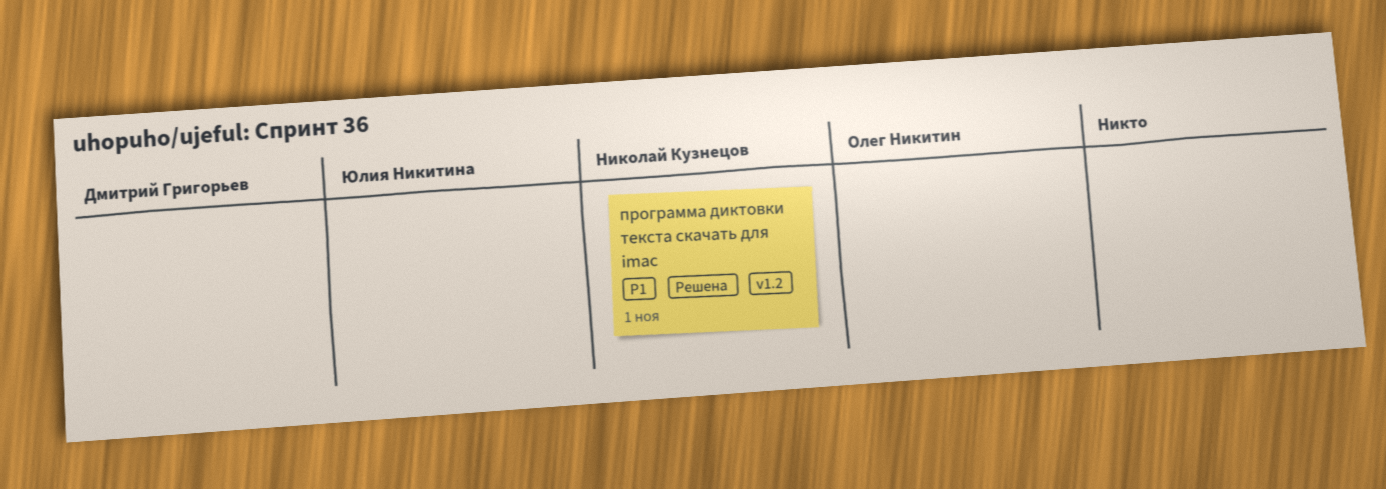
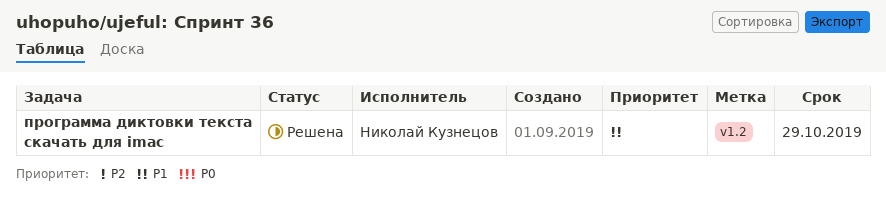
программа диктовки текста скачать для imac, due: Nov 1 -> Oct 29

